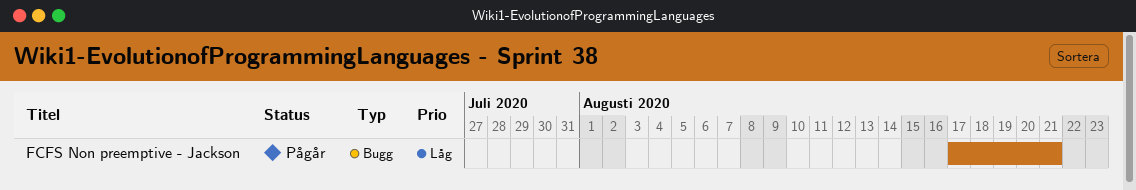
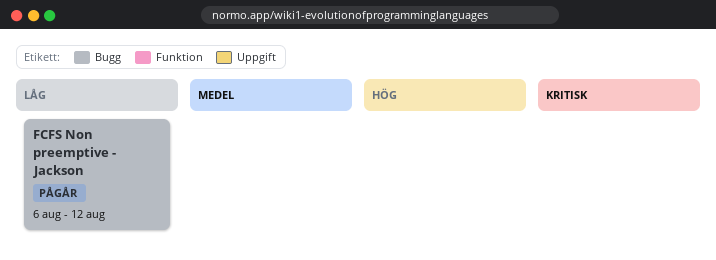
FCFS Non preemptive - Jackson, start: Aug 17 -> Aug 6
FCFS Non preemptive - Jackson, due: Aug 21 -> Aug 12

